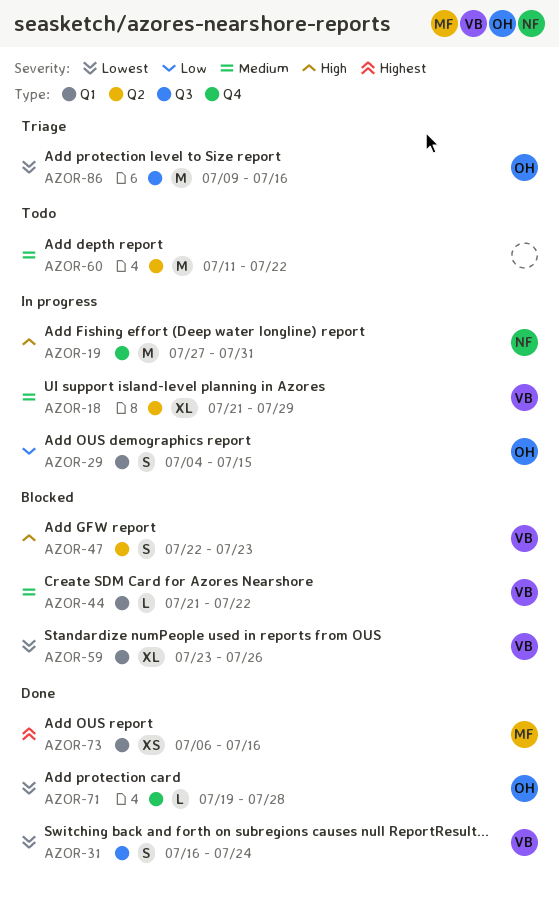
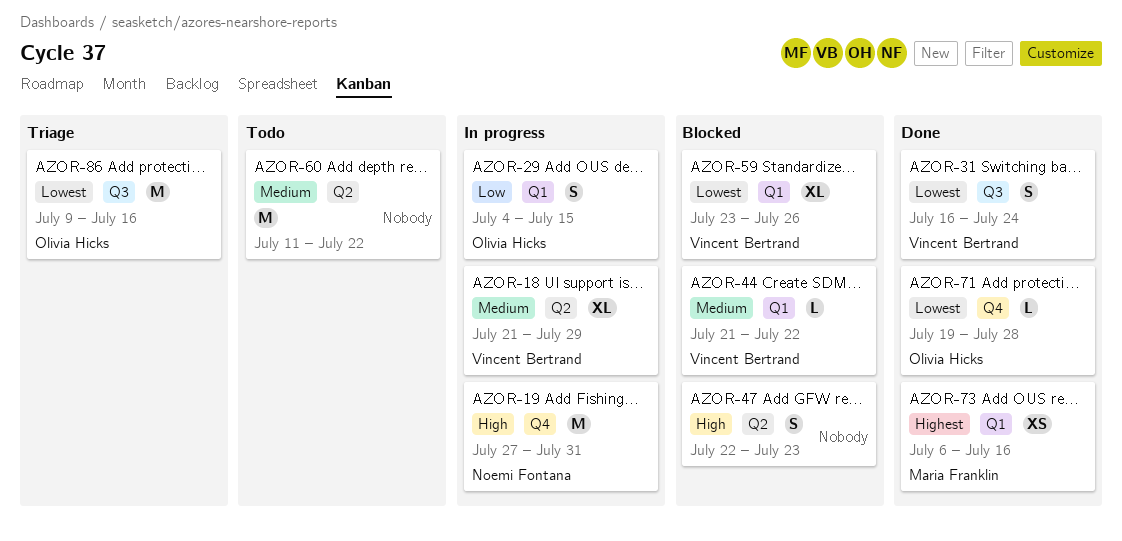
AZOR-47, owner: Vincent Bertrand -> none

